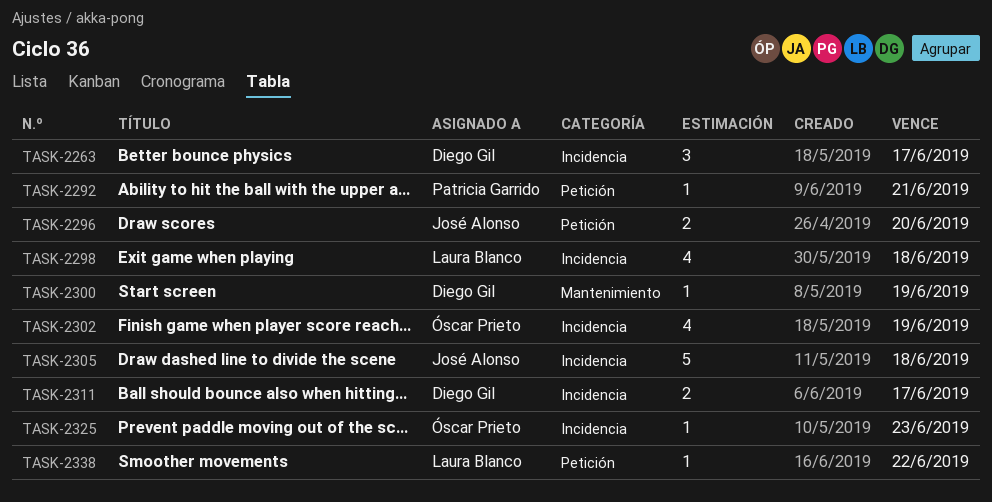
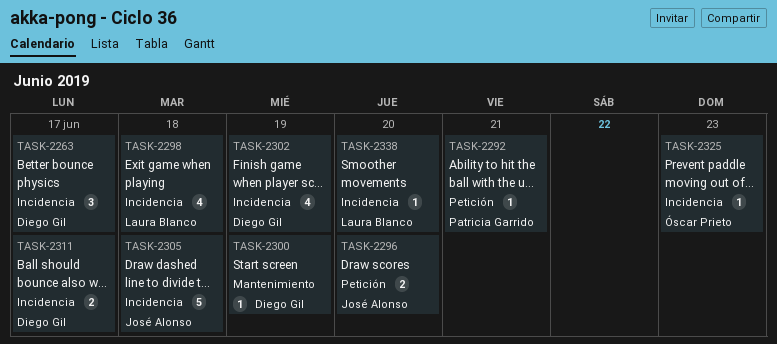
TASK-2302, owner: Óscar Prieto -> Diego Gil
TASK-2338, label: Petición -> Incidencia
TASK-2338, due: Jun 22 -> Jun 20

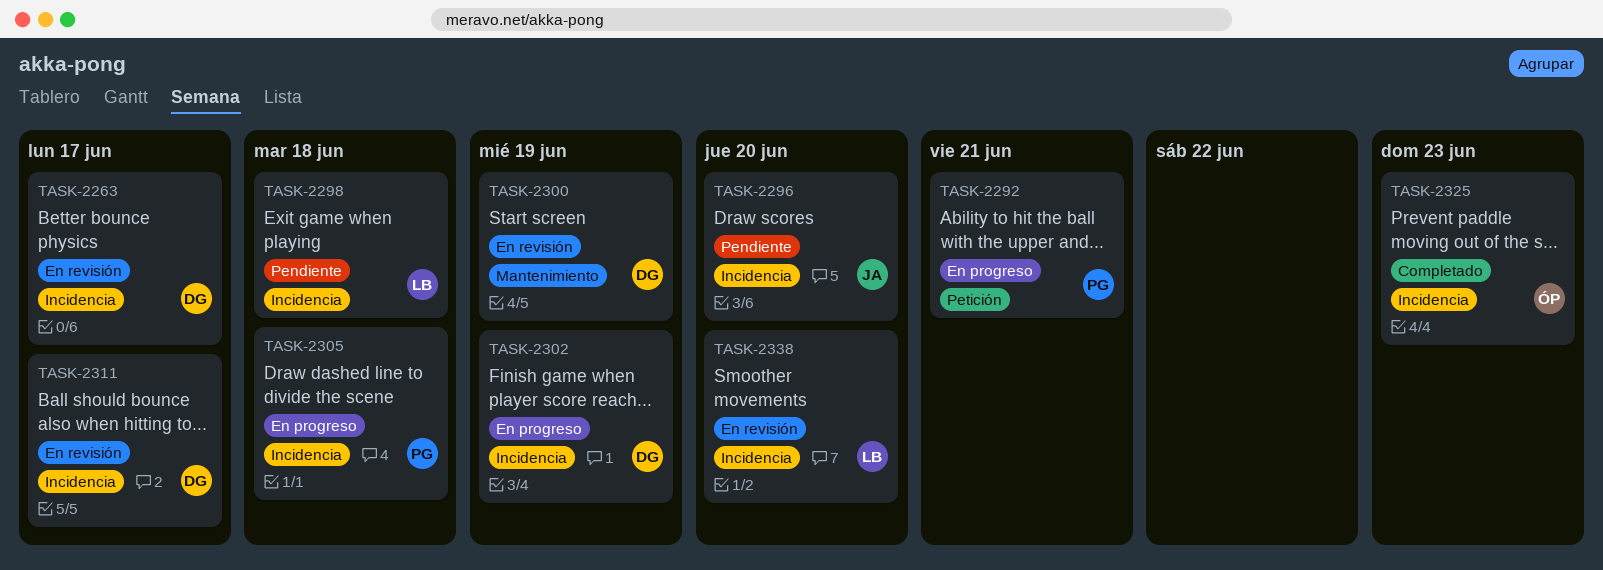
TASK-2296, label: Petición -> Incidencia
TASK-2305, owner: José Alonso -> Patricia Garrido

